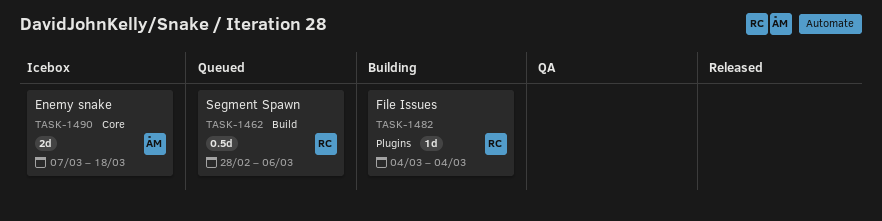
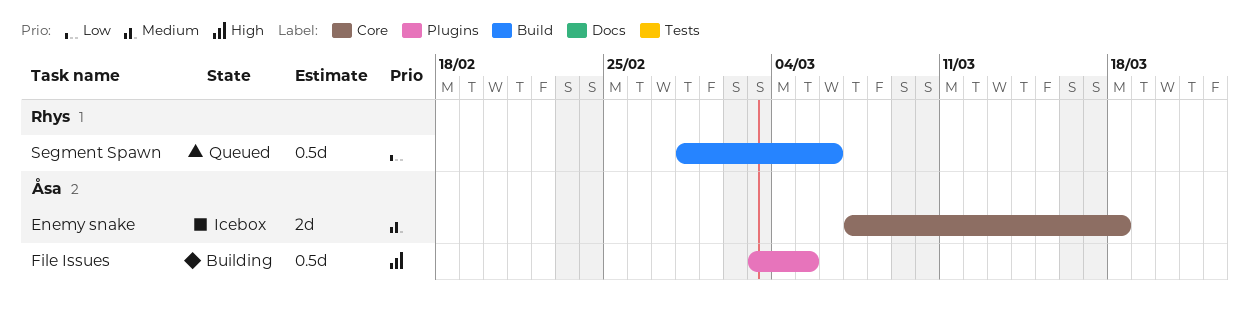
File Issues, owner: Rhys -> Åsa
File Issues, estimate: 1d -> 0.5d
File Issues, start: Mar 4 -> Mar 3
File Issues, due: Mar 4 -> Mar 5

